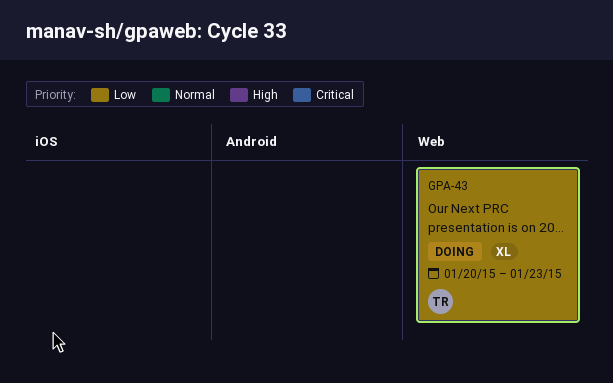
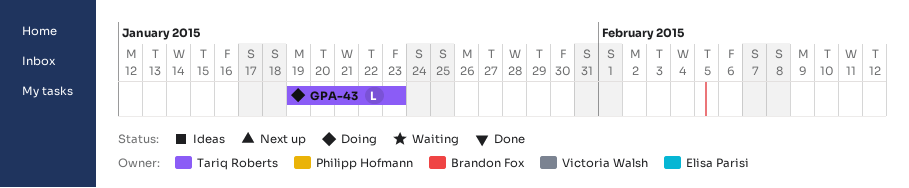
GPA-43, estimate: XL -> L
GPA-43, start: Jan 20 -> Jan 19

